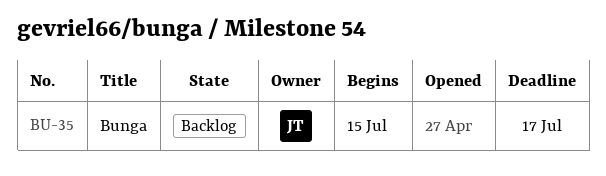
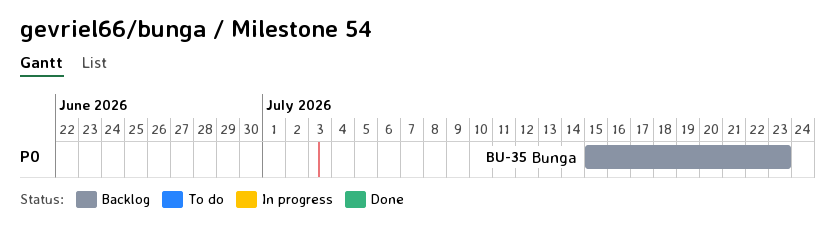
BU-35, due: Jul 17 -> Jul 23

